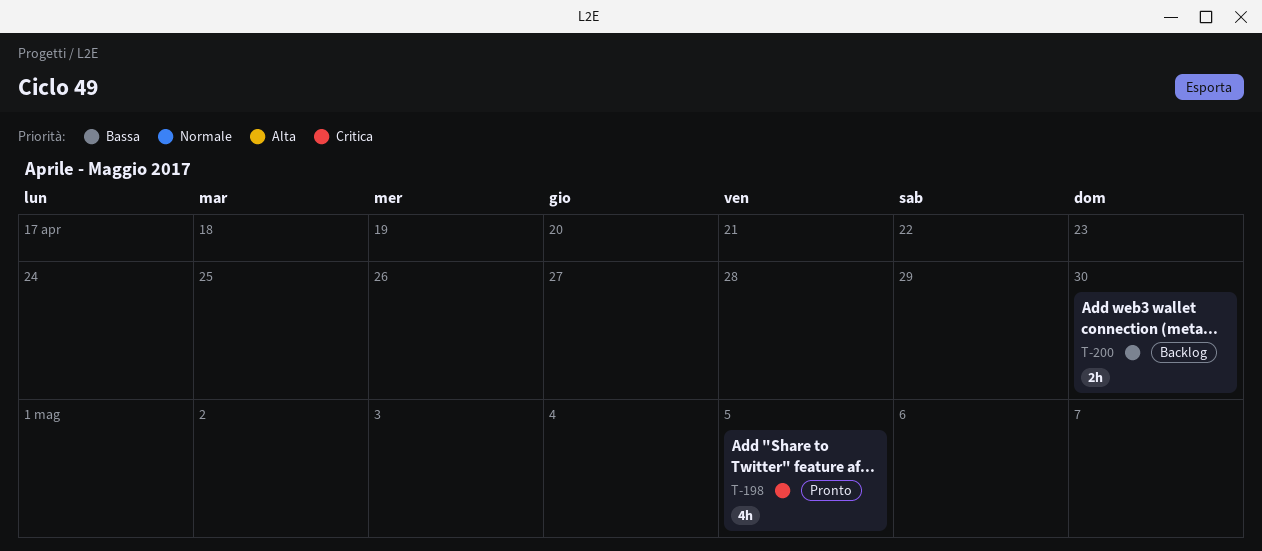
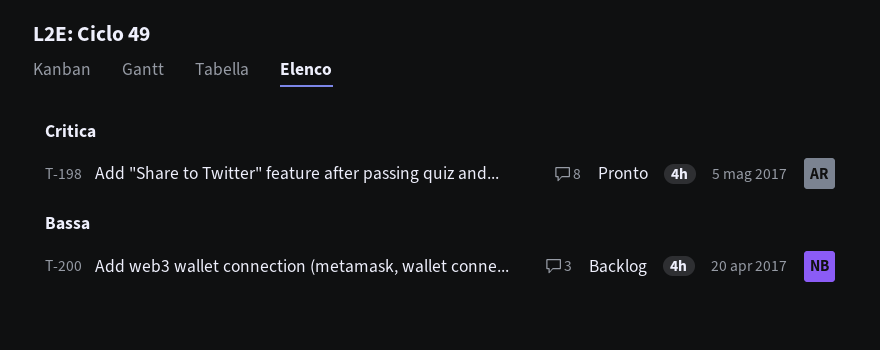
T-200, estimate: 2h -> 4h
T-200, due: Apr 30 -> Apr 20

